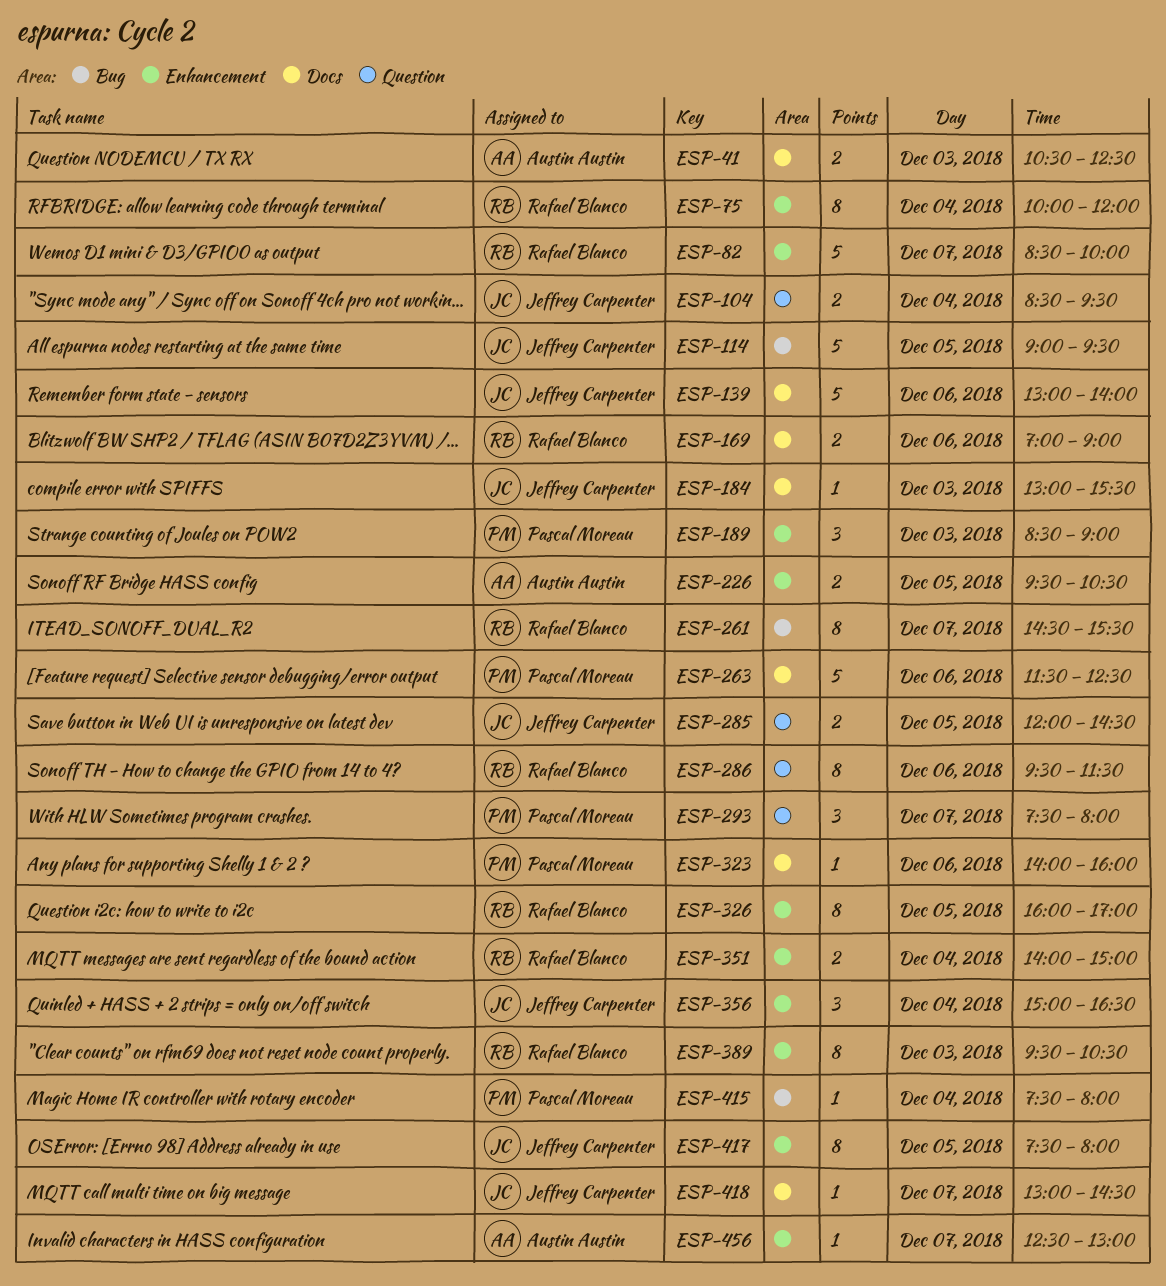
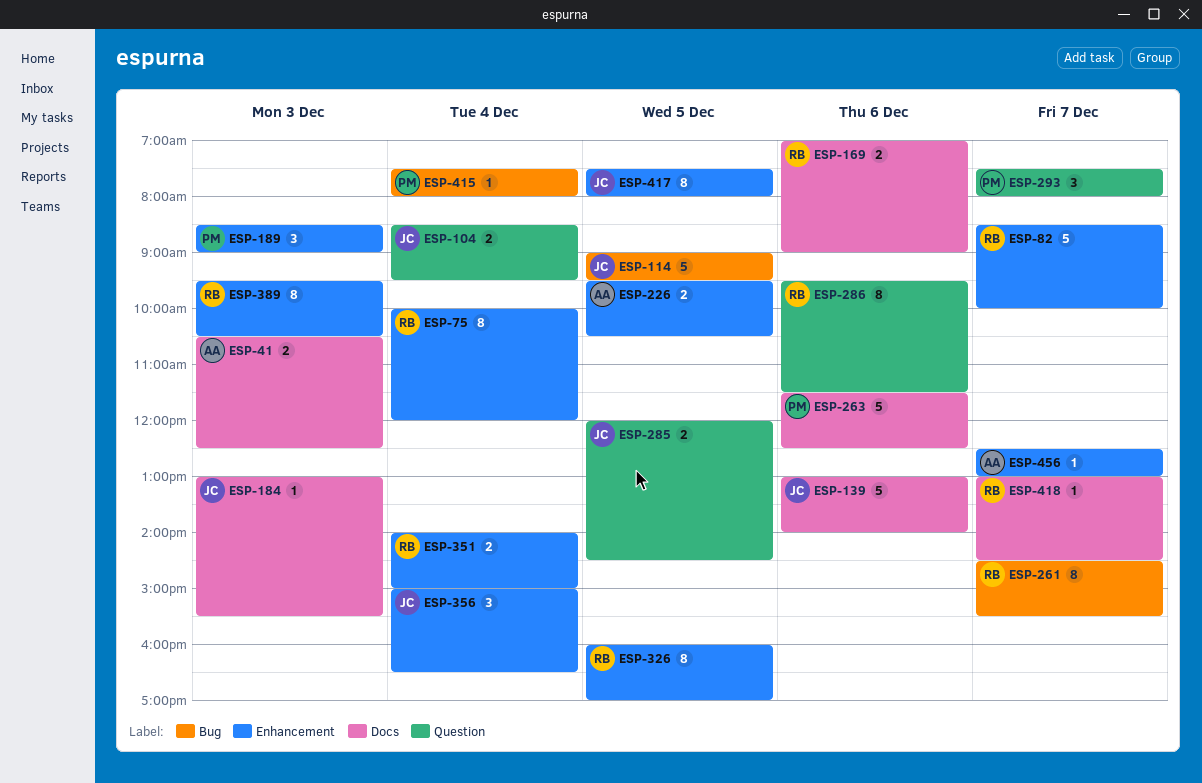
ESP-323: present -> none
ESP-418, owner: Jeffrey Carpenter -> Rafael Blanco

